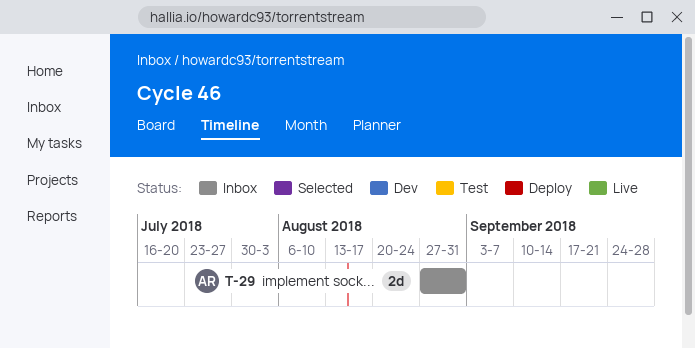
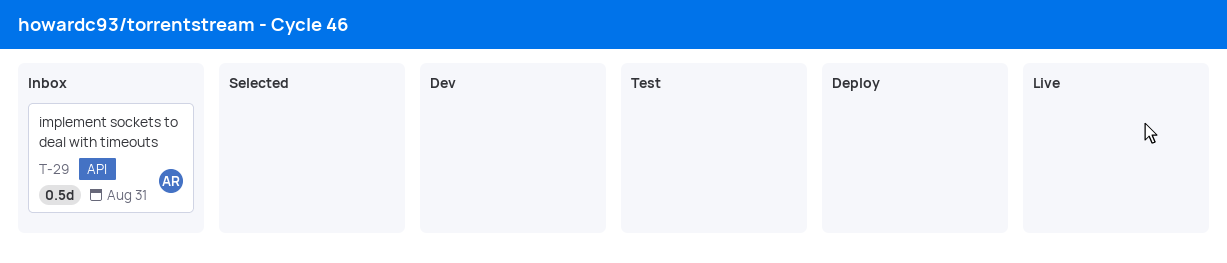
T-29, estimate: 2d -> 0.5d

